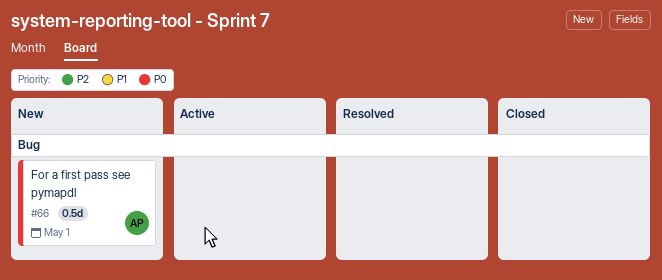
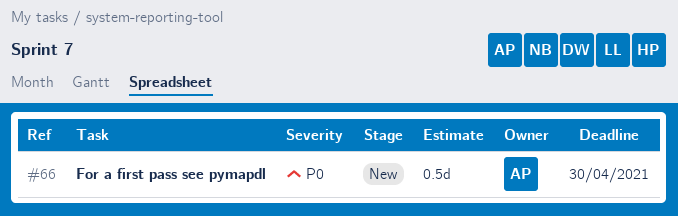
#66, due: May 1 -> Apr 30

